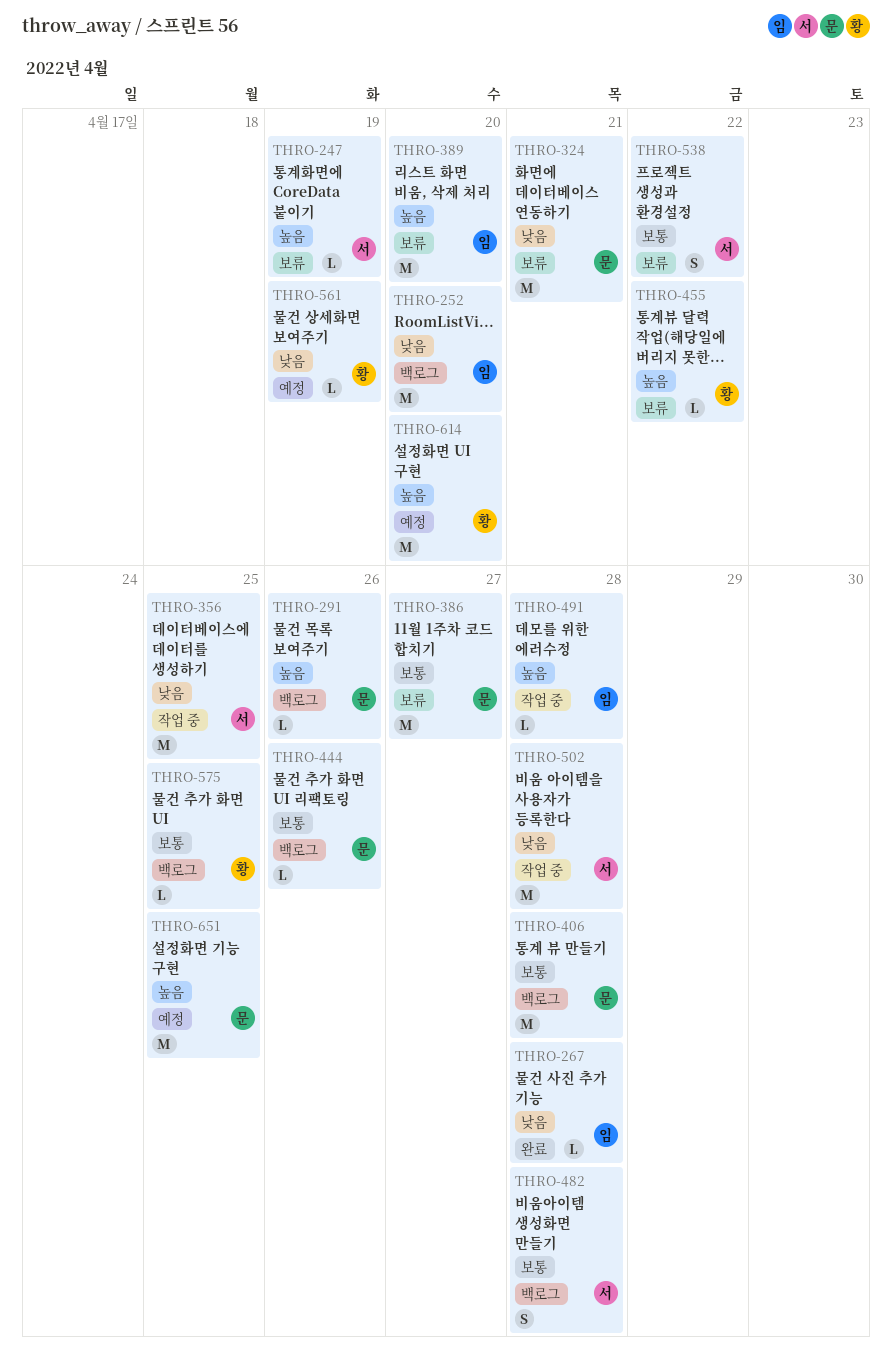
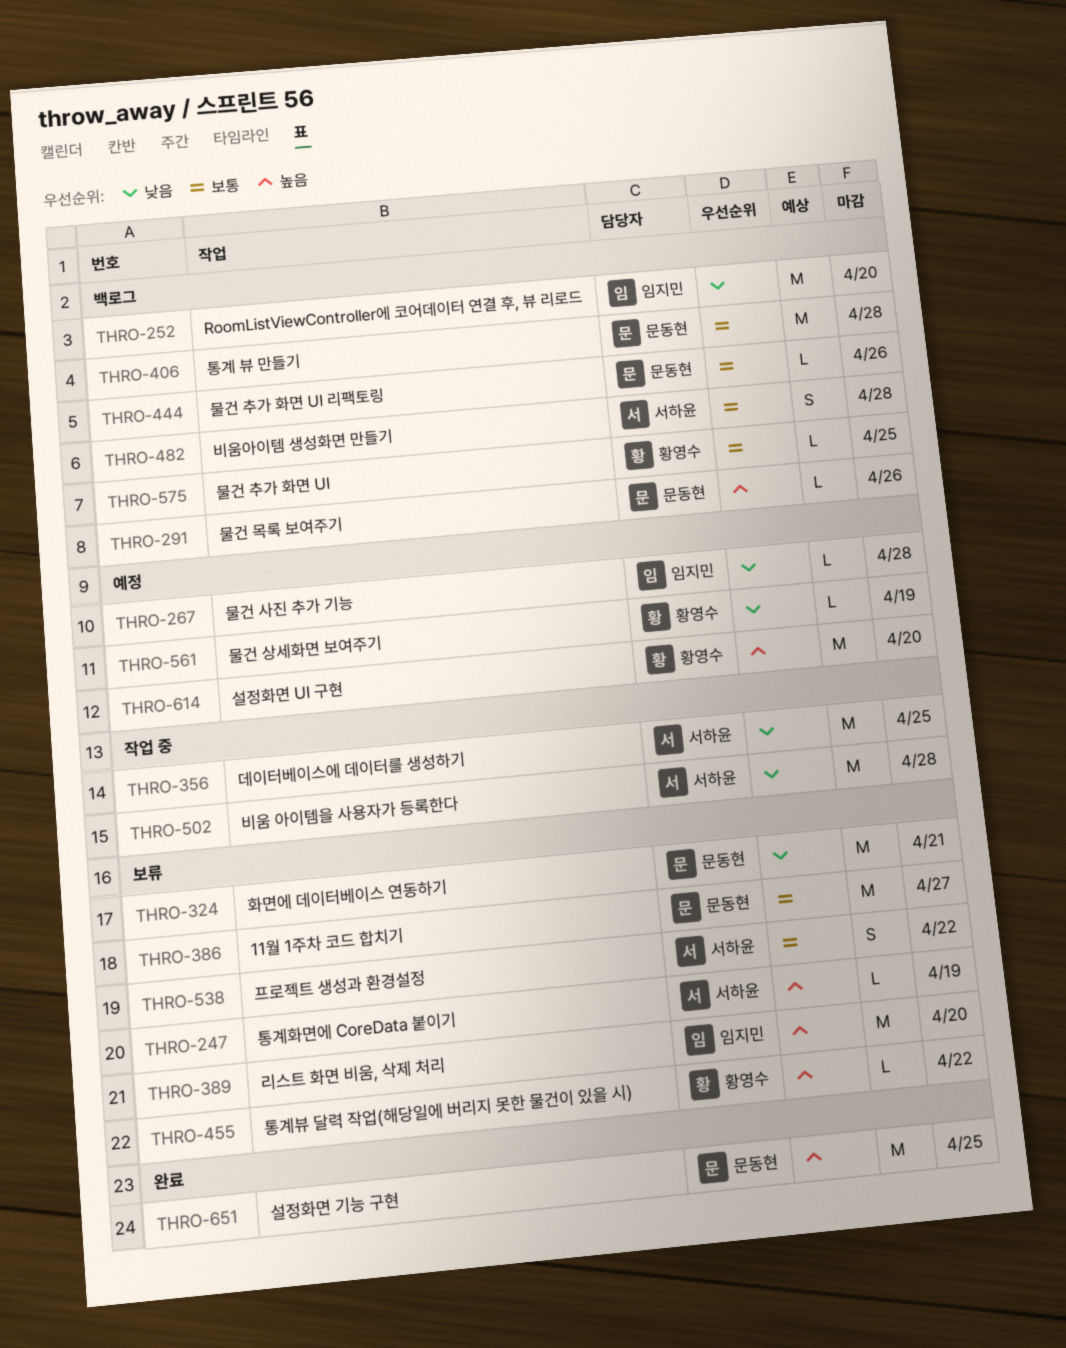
THRO-267, status: 완료 -> 예정
THRO-491: present -> none
THRO-651, status: 예정 -> 완료

